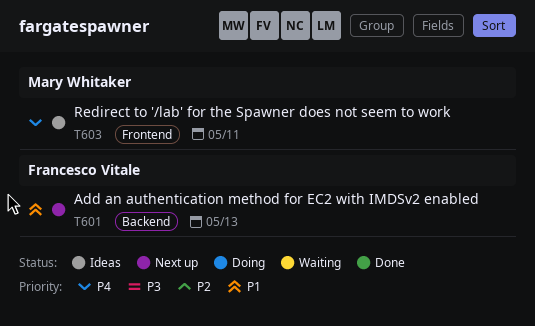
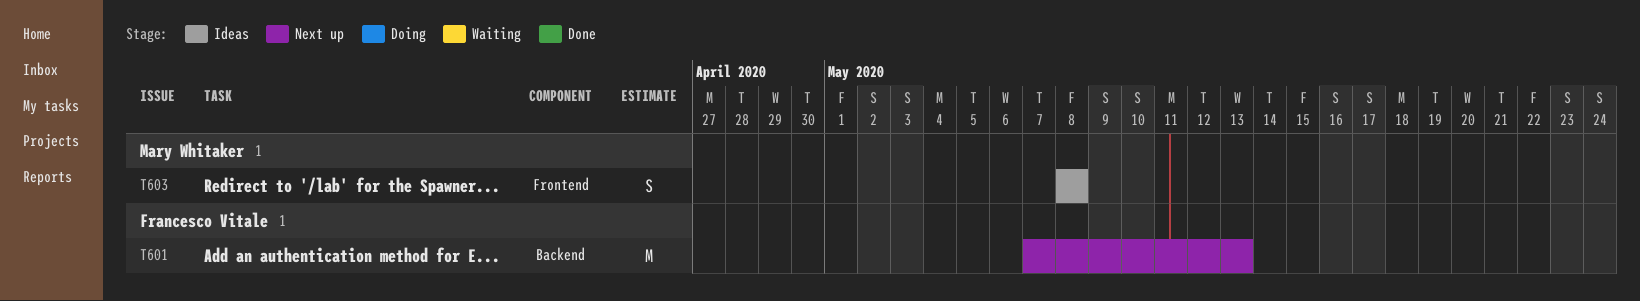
T603, due: May 11 -> May 8

